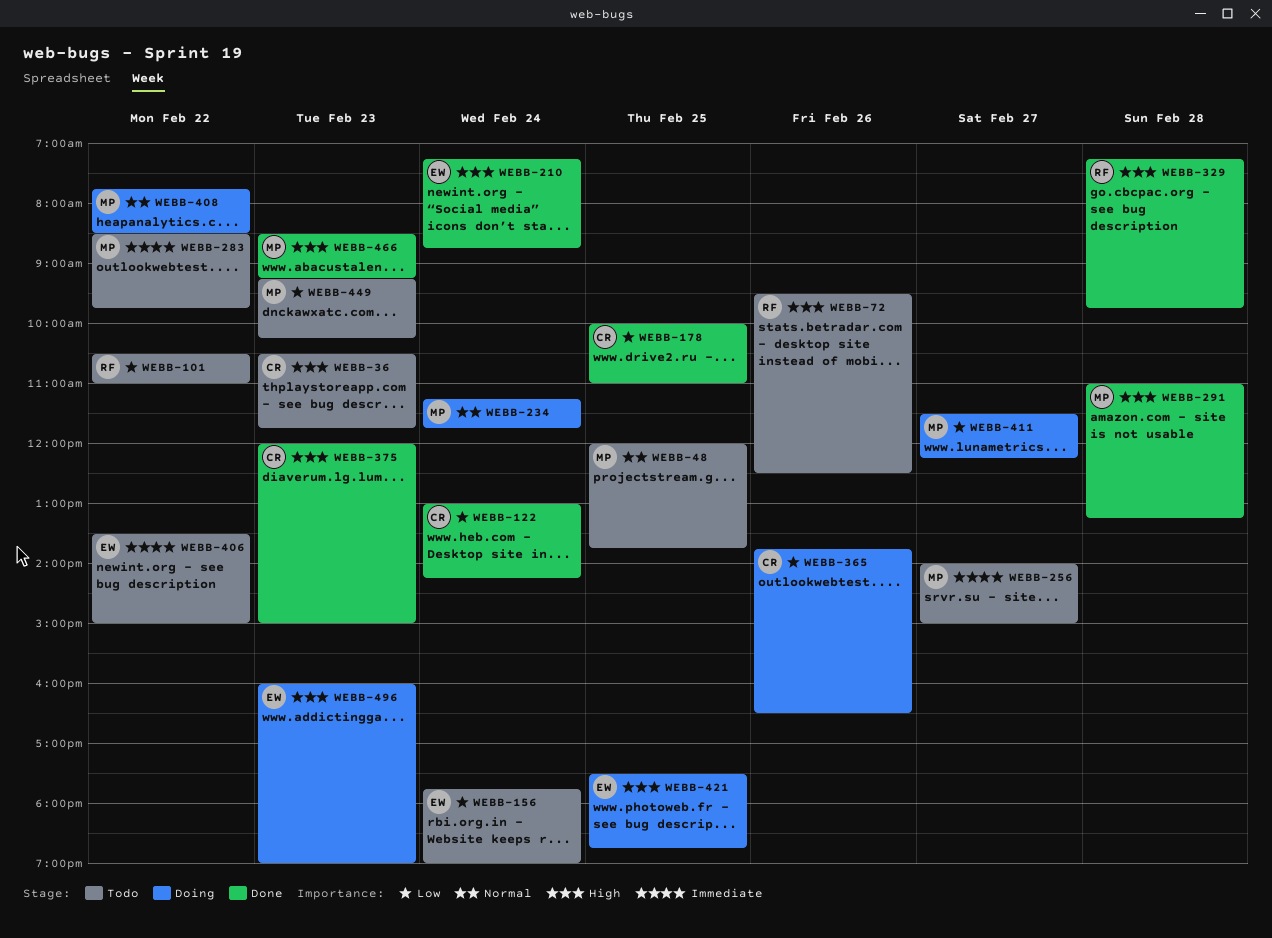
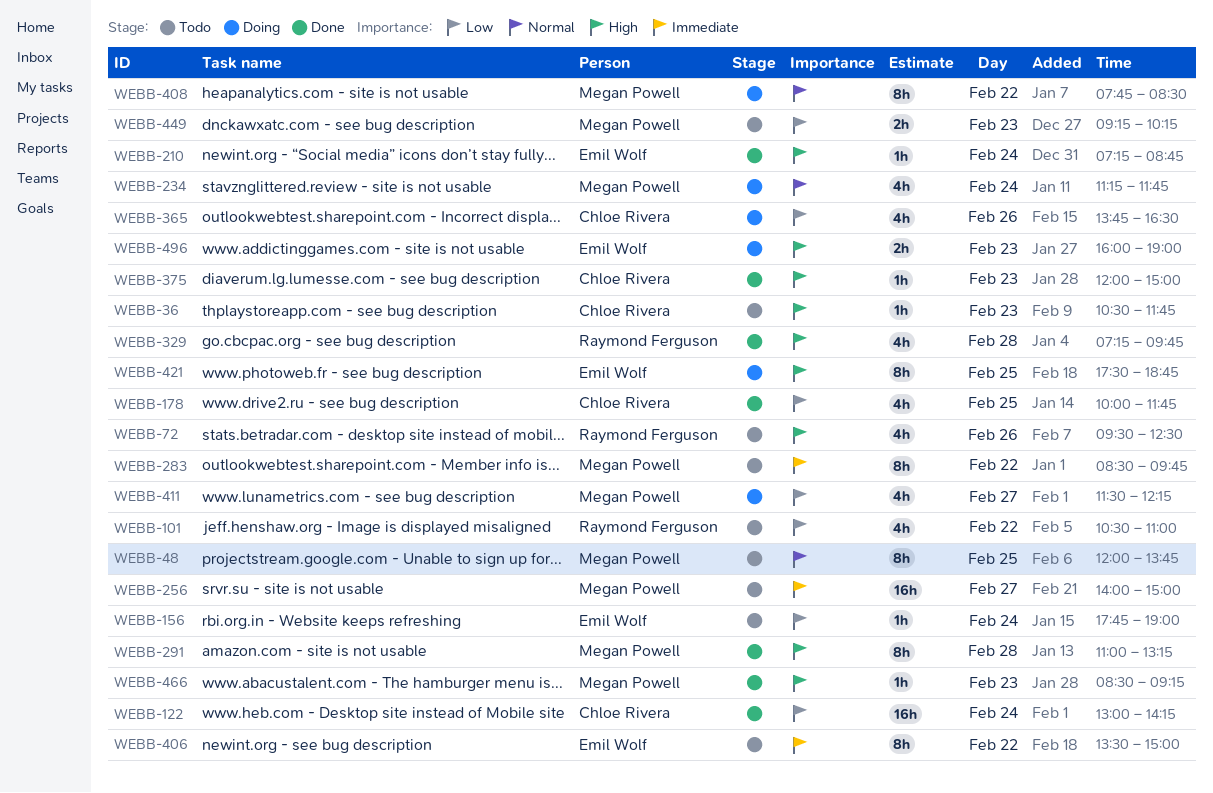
WEBB-178, ends: 11:00 -> 11:45

